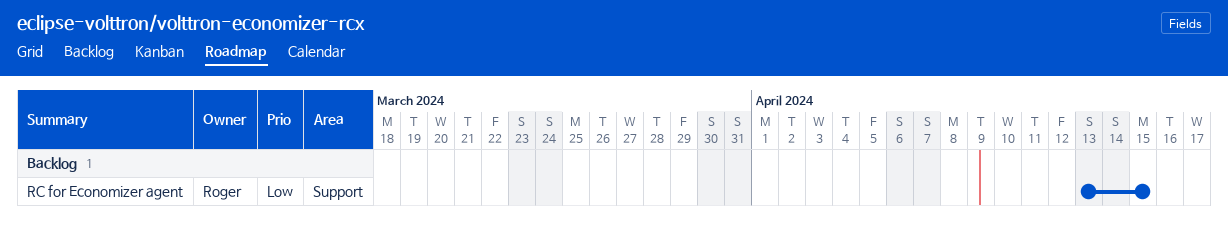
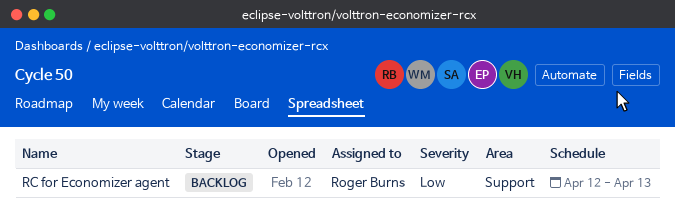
RC for Economizer agent, start: Apr 13 -> Apr 12
RC for Economizer agent, due: Apr 15 -> Apr 13

